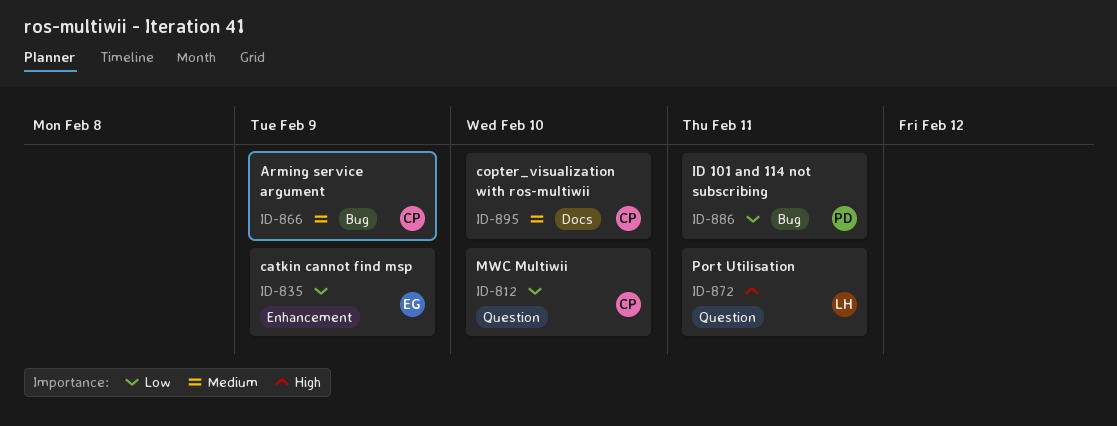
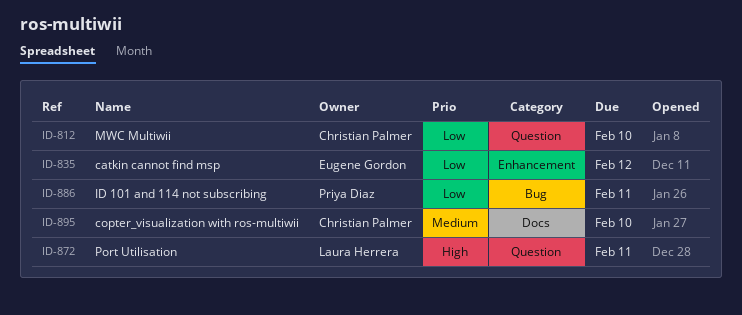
ID-835, due: Feb 9 -> Feb 12
ID-866: present -> none

